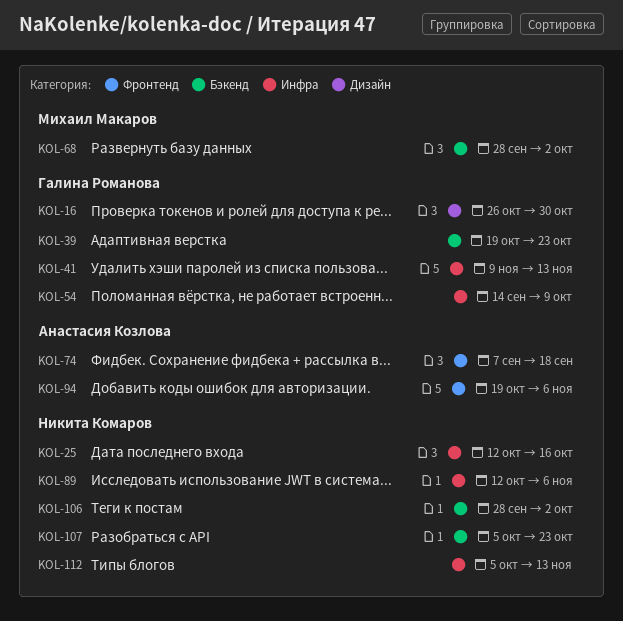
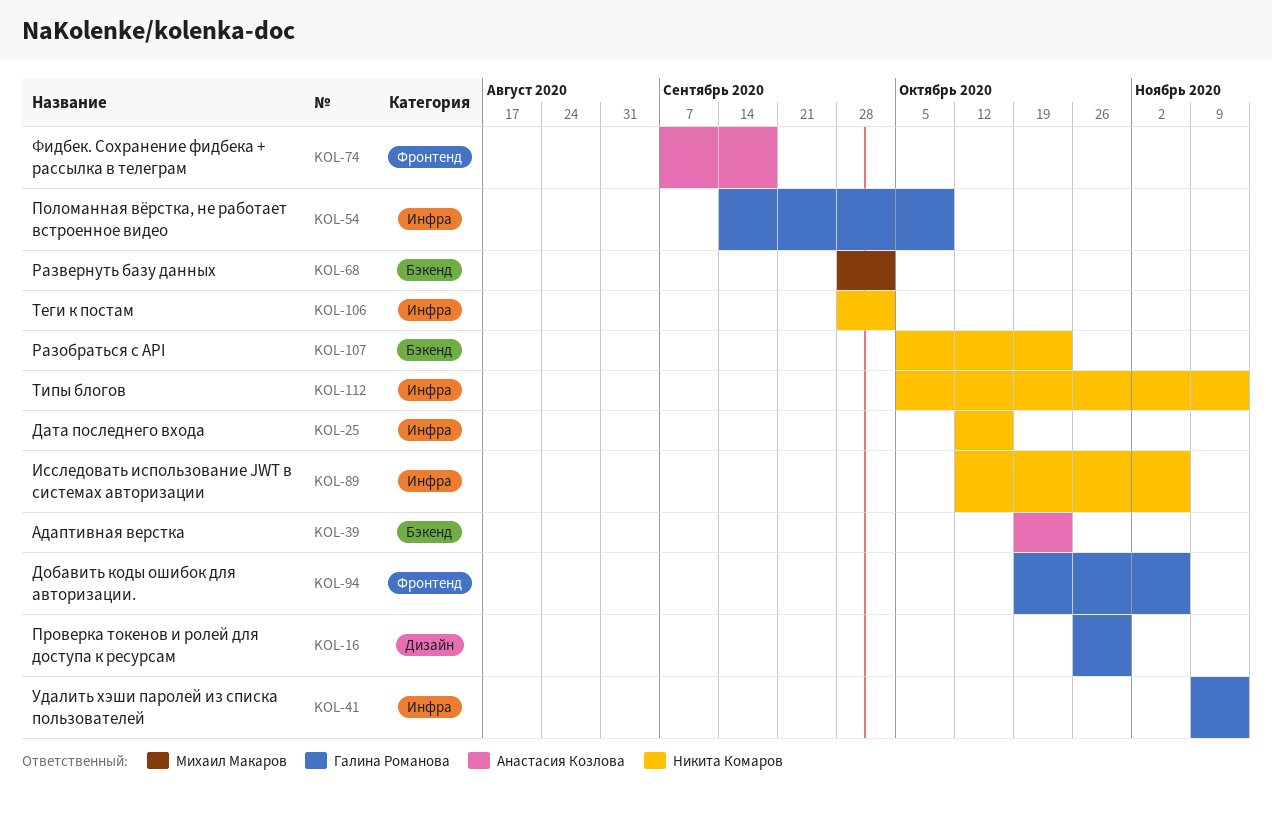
KOL-39, owner: Галина Романова -> Анастасия Козлова
KOL-94, owner: Анастасия Козлова -> Галина Романова
KOL-106, label: Бэкенд -> Инфра

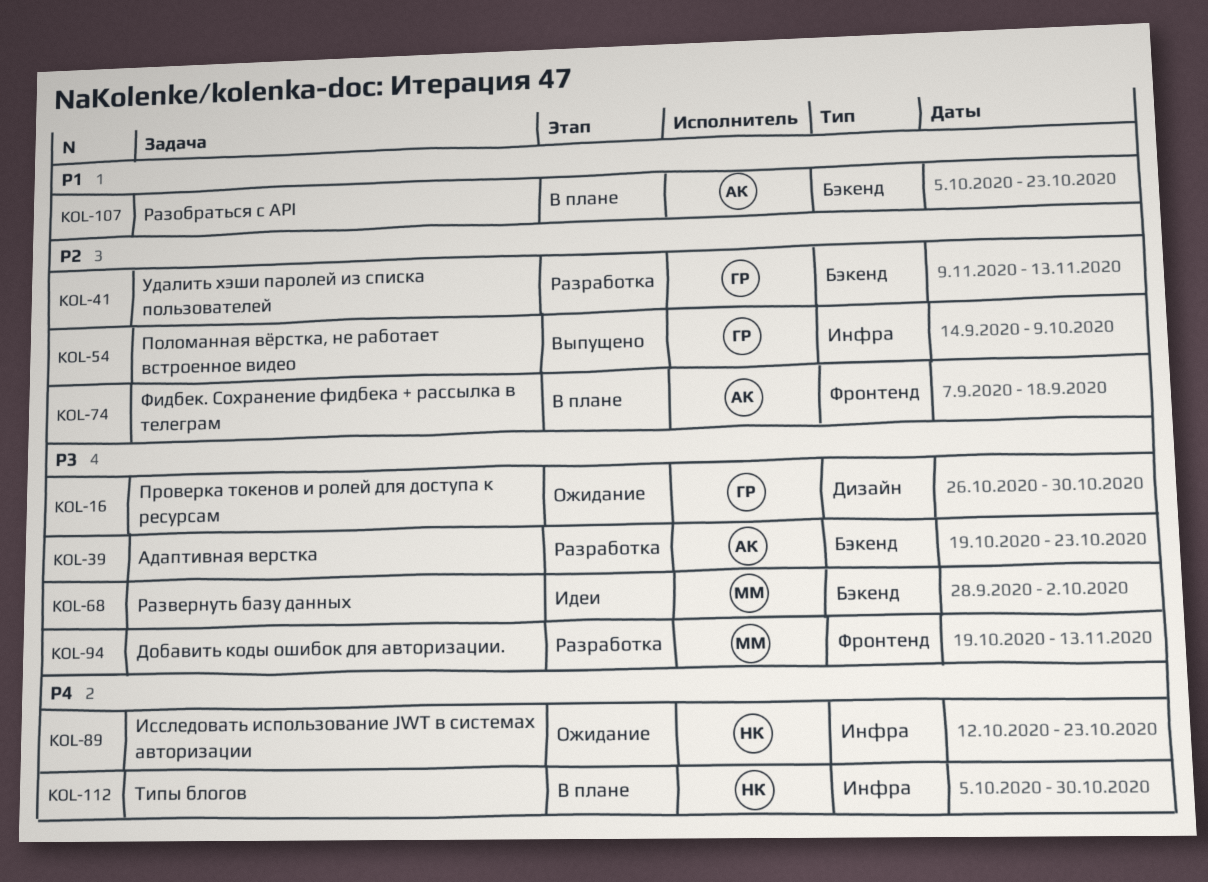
KOL-25: present -> none
KOL-41, label: Инфра -> Бэкенд
KOL-89, due: Nov 6 -> Oct 23
KOL-94, owner: Галина Романова -> Михаил Макаров
KOL-94, due: Nov 6 -> Nov 13
KOL-106: present -> none
KOL-107, owner: Никита Комаров -> Анастасия Козлова
KOL-112, due: Nov 13 -> Oct 30

